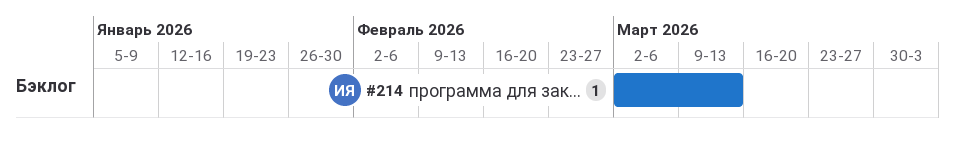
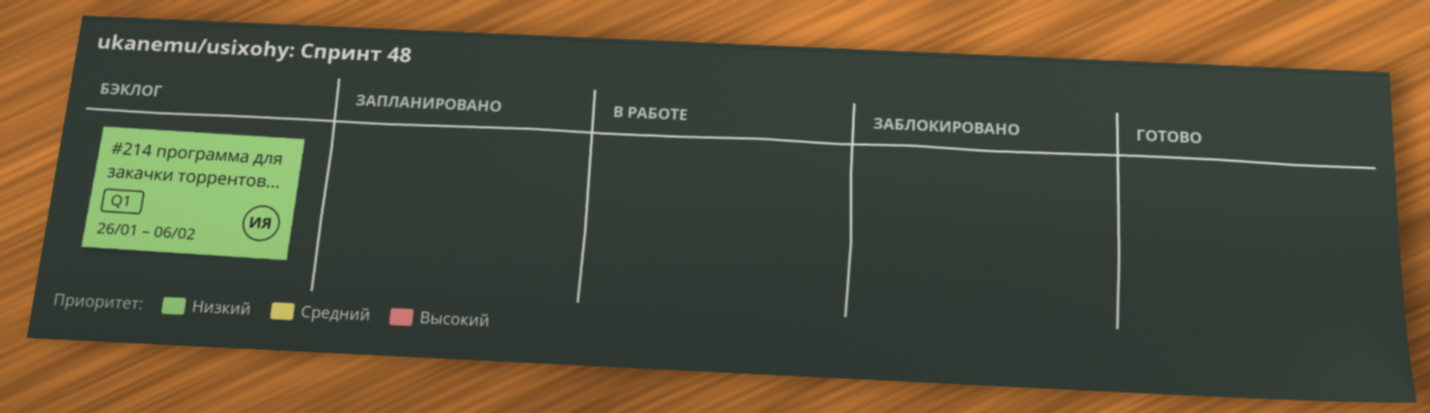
#214, start: Mar 2 -> Jan 26
#214, due: Mar 13 -> Feb 6

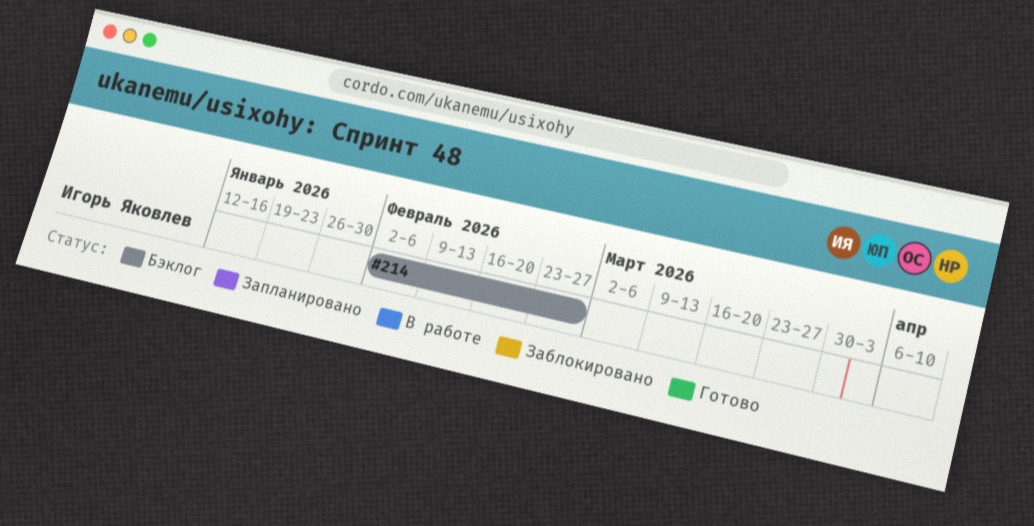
#214, start: Jan 26 -> Feb 2
#214, due: Feb 6 -> Feb 27

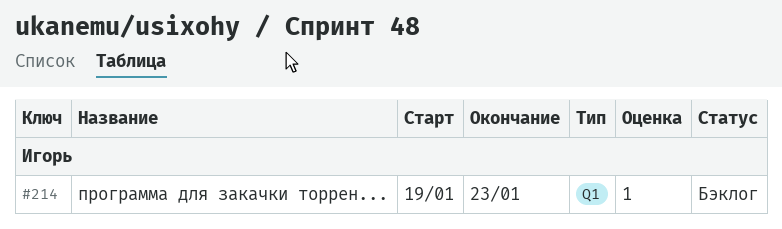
#214, start: Feb 2 -> Jan 19
#214, due: Feb 27 -> Jan 23

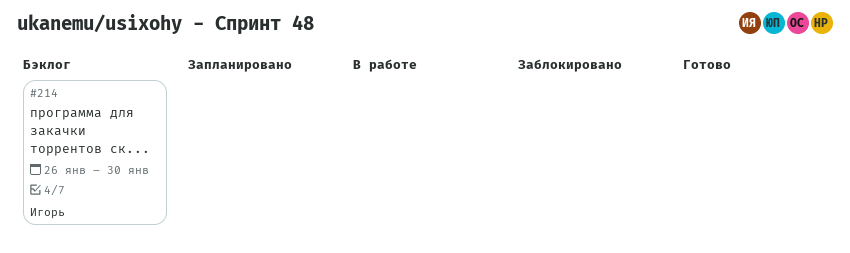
#214, start: Jan 19 -> Jan 26
#214, due: Jan 23 -> Jan 30

